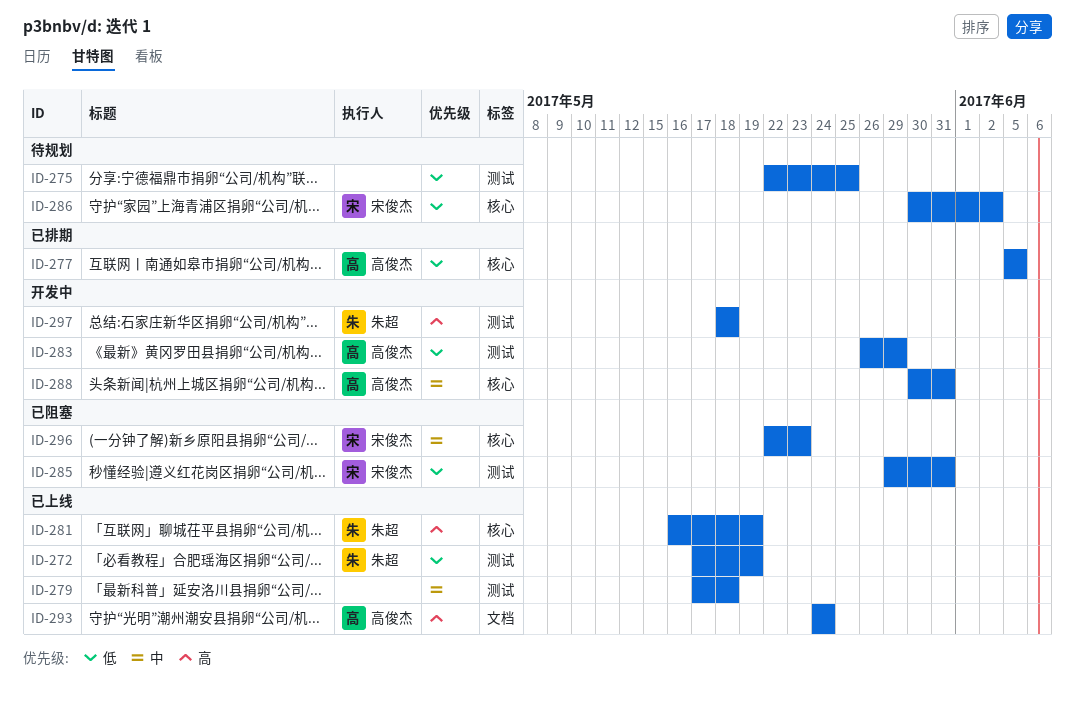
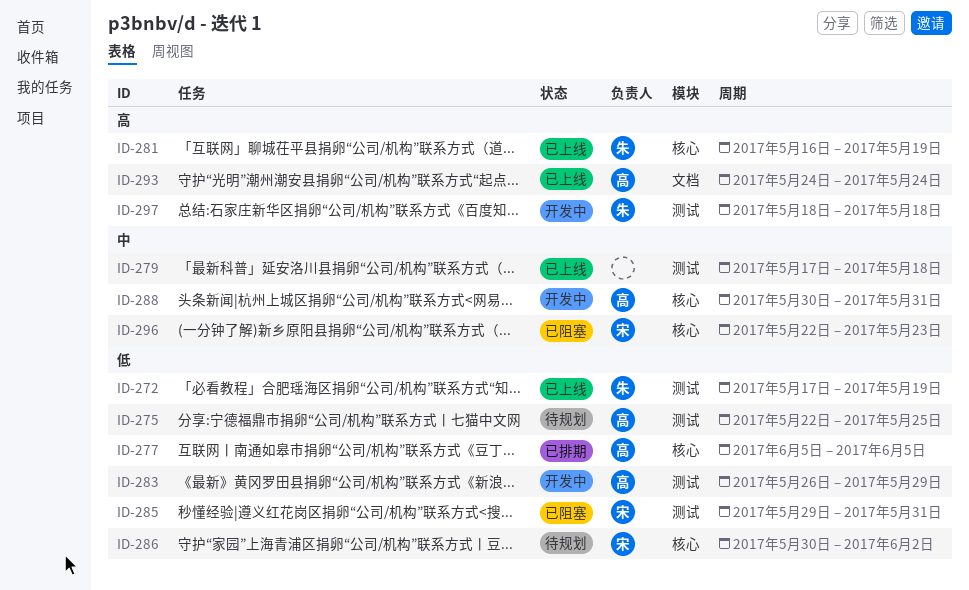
ID-275, owner: none -> 高俊杰

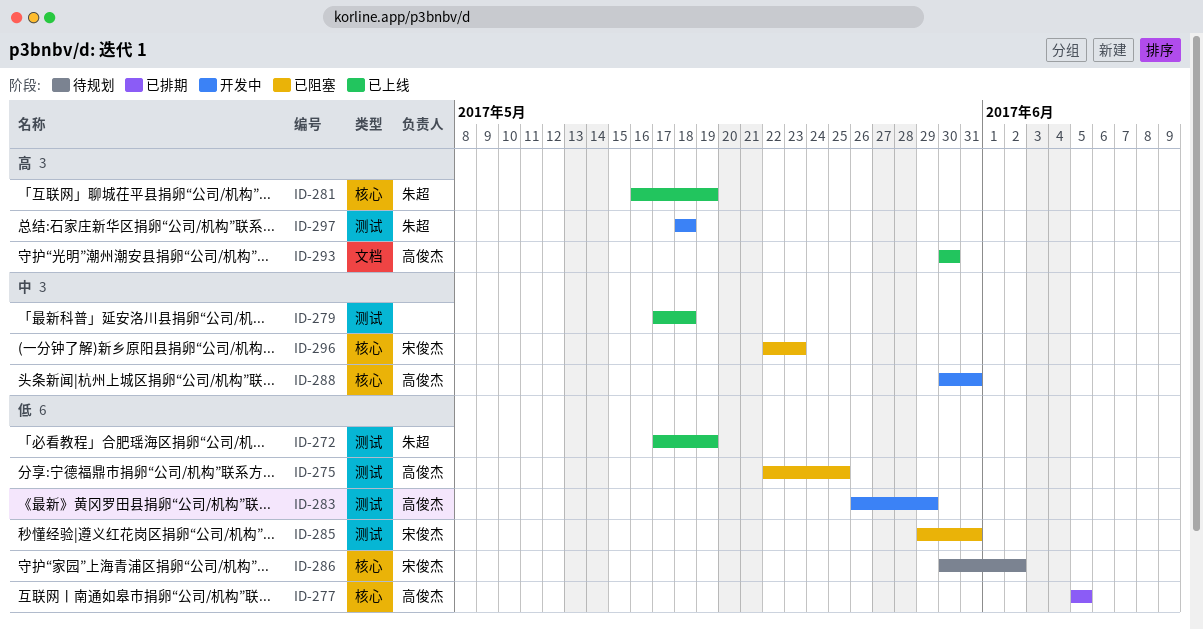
ID-275, status: 待规划 -> 已阻塞
ID-293, start: May 24 -> May 30
ID-293, due: May 24 -> May 30

